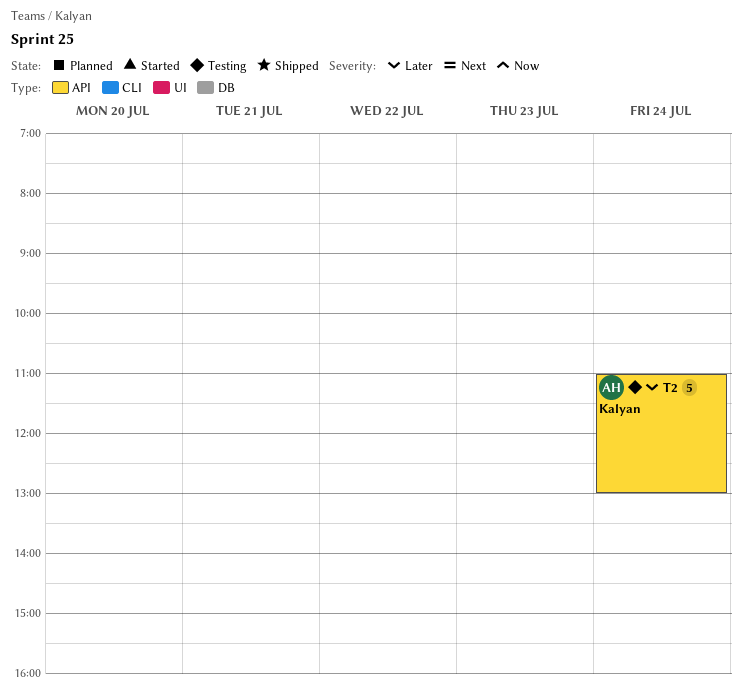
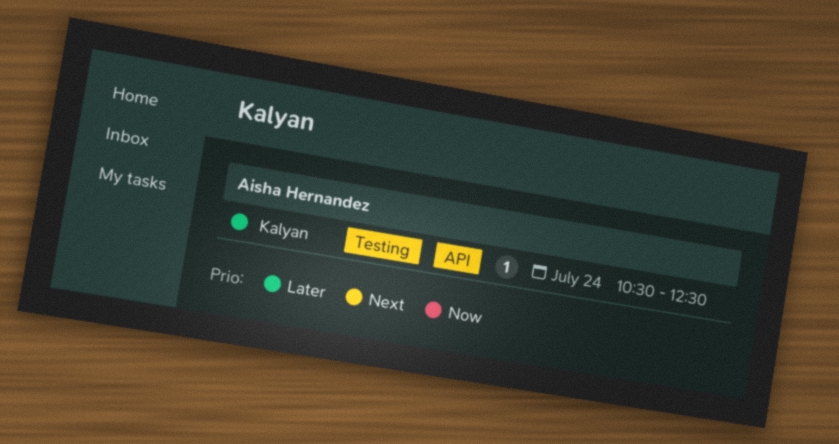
Kalyan, estimate: 5 -> 1
Kalyan, begins: 11:00 -> 10:30
Kalyan, ends: 13:00 -> 12:30

